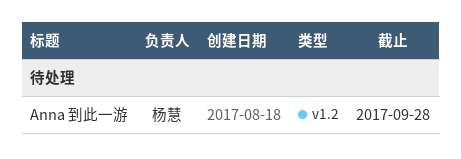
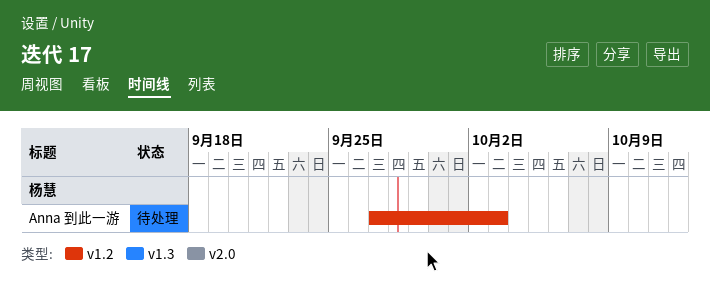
Anna 到此一游, due: Sep 28 -> Oct 3

